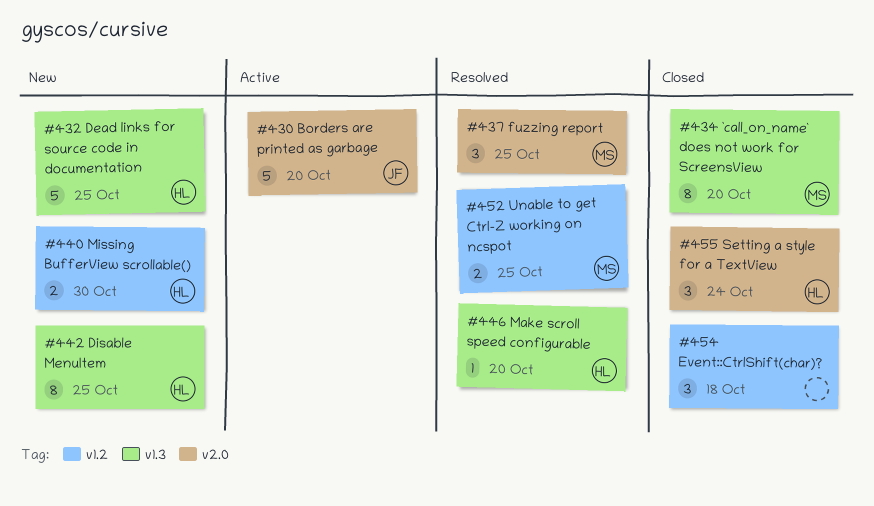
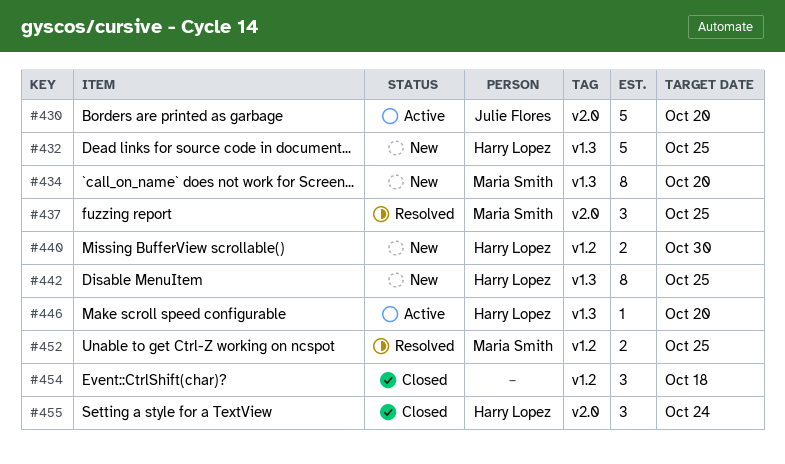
#434, status: Closed -> New
#446, status: Resolved -> Active

